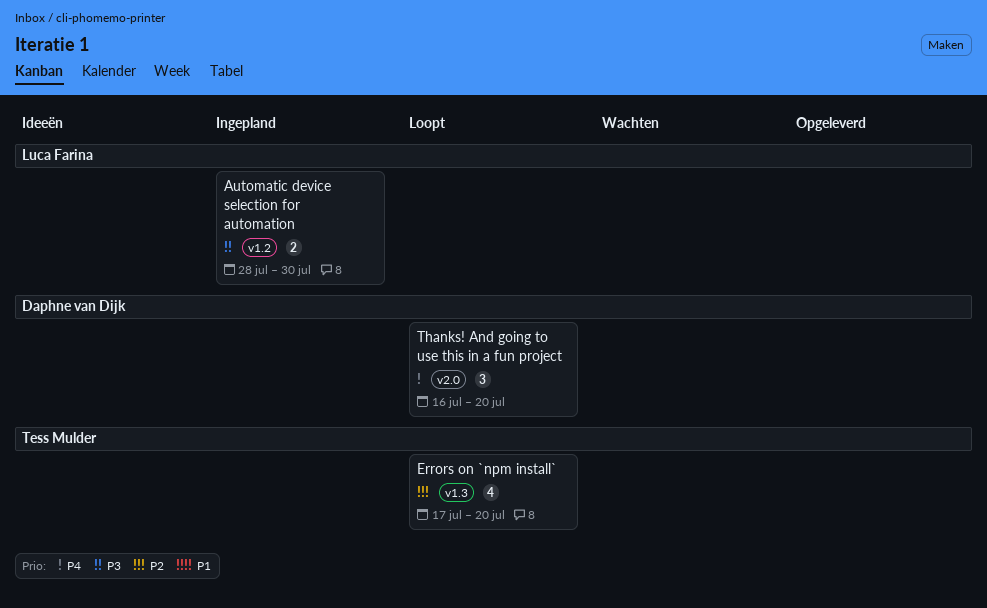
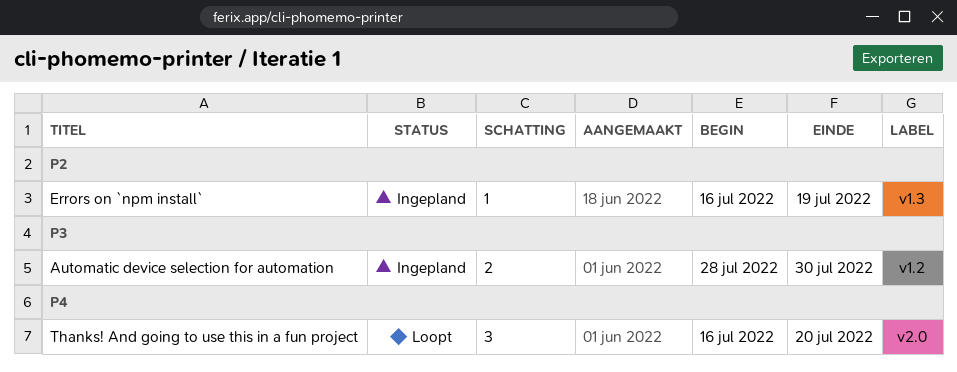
Errors on `npm install`, status: Loopt -> Ingepland
Errors on `npm install`, estimate: 4 -> 1
Errors on `npm install`, start: Jul 17 -> Jul 16
Errors on `npm install`, due: Jul 20 -> Jul 19

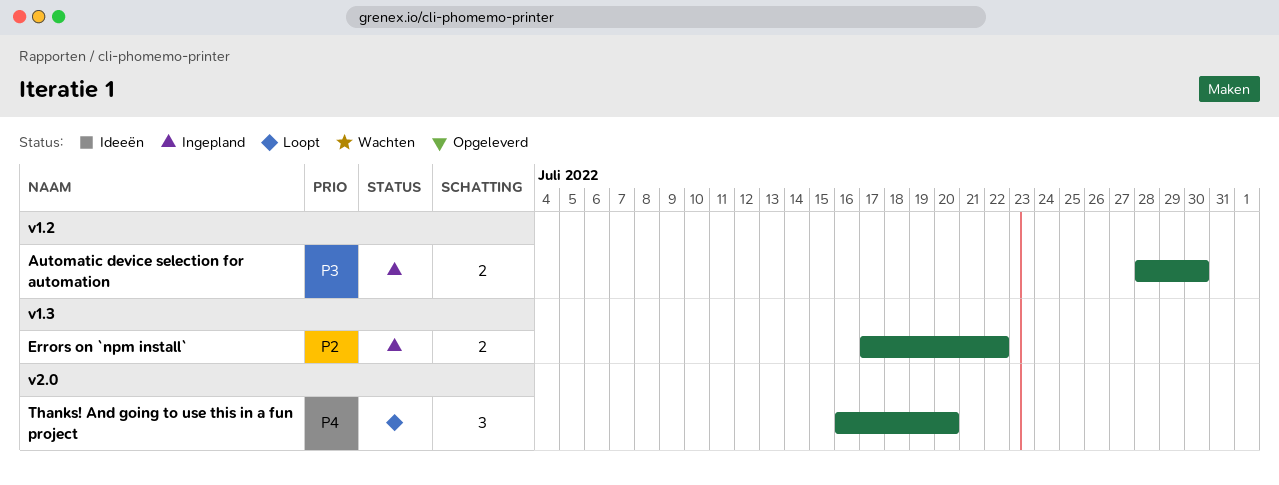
Errors on `npm install`, estimate: 1 -> 2
Errors on `npm install`, start: Jul 16 -> Jul 17
Errors on `npm install`, due: Jul 19 -> Jul 22

